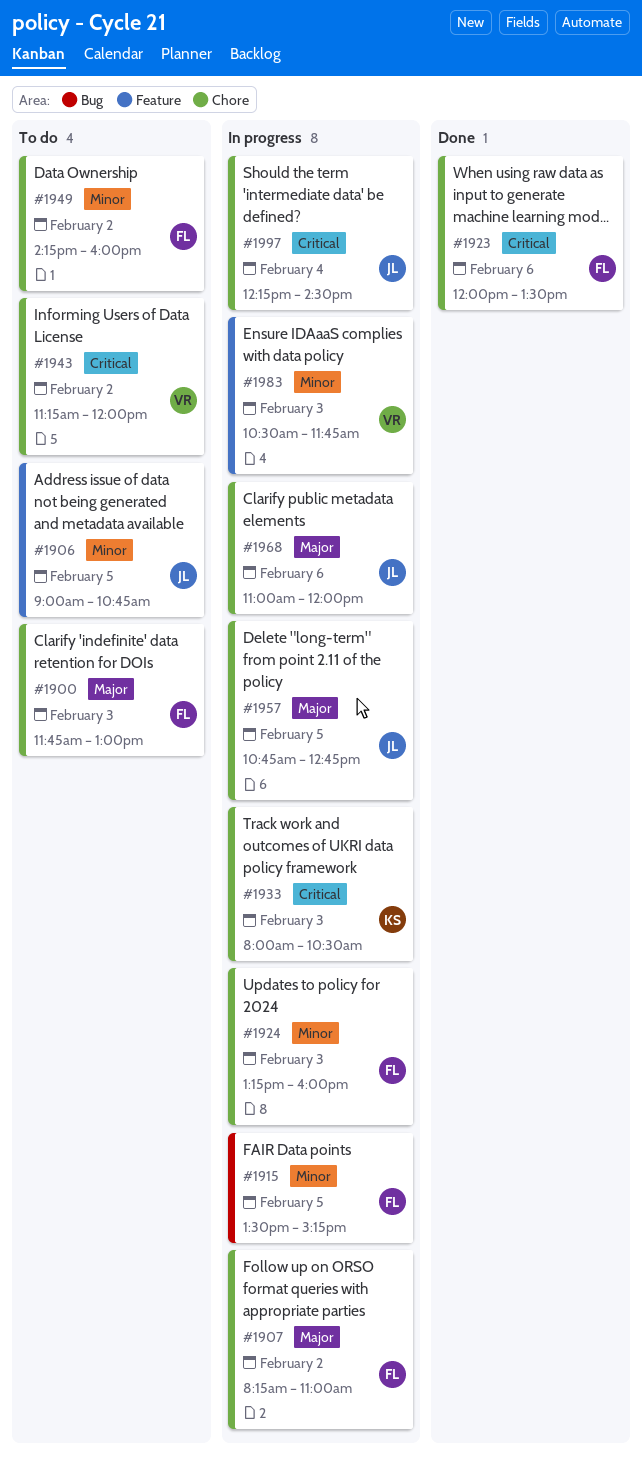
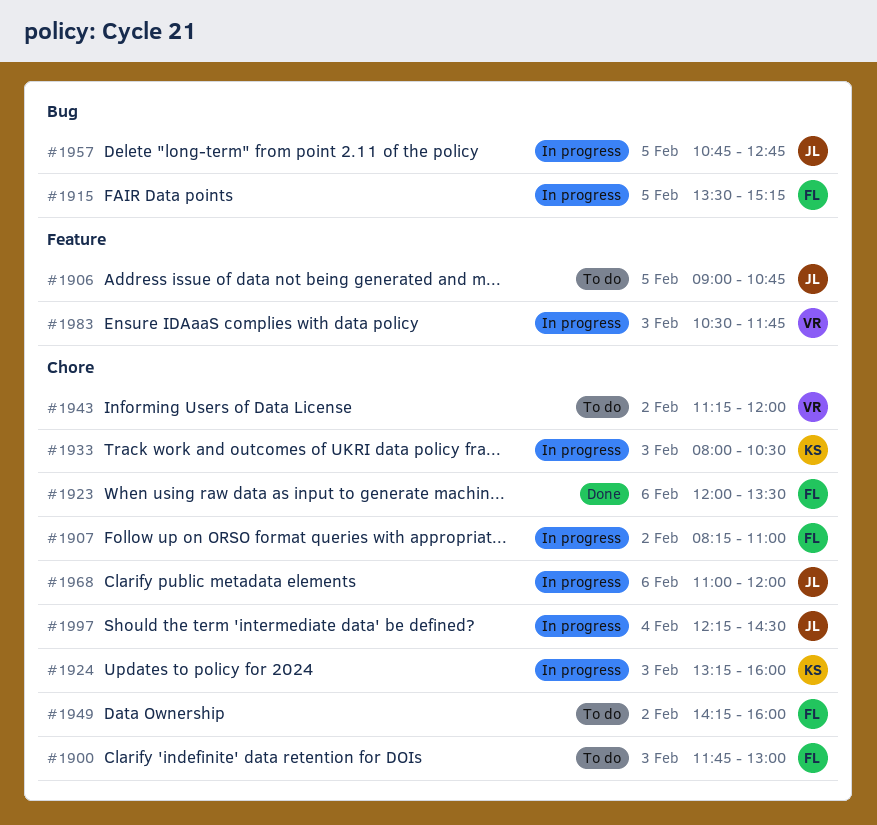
#1924, owner: FL -> KS
#1957, label: Chore -> Bug

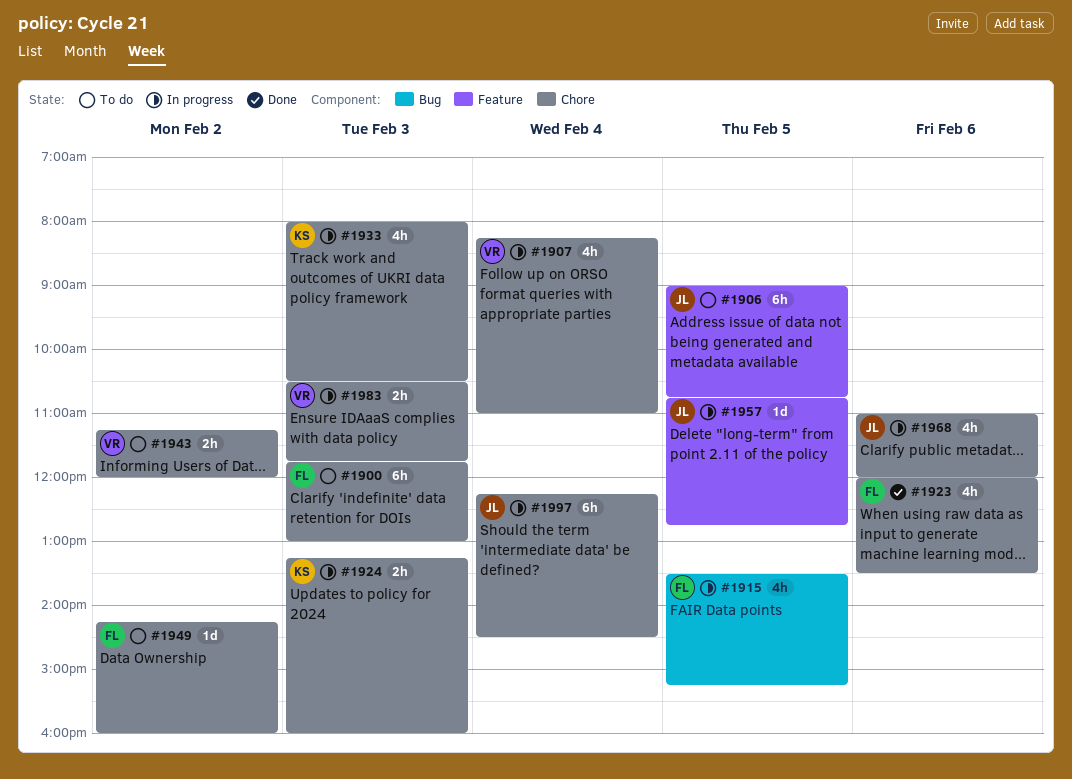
#1907, owner: FL -> VR
#1907, day: Feb 2 -> Feb 4
#1957, label: Bug -> Feature
#1983, label: Feature -> Chore

